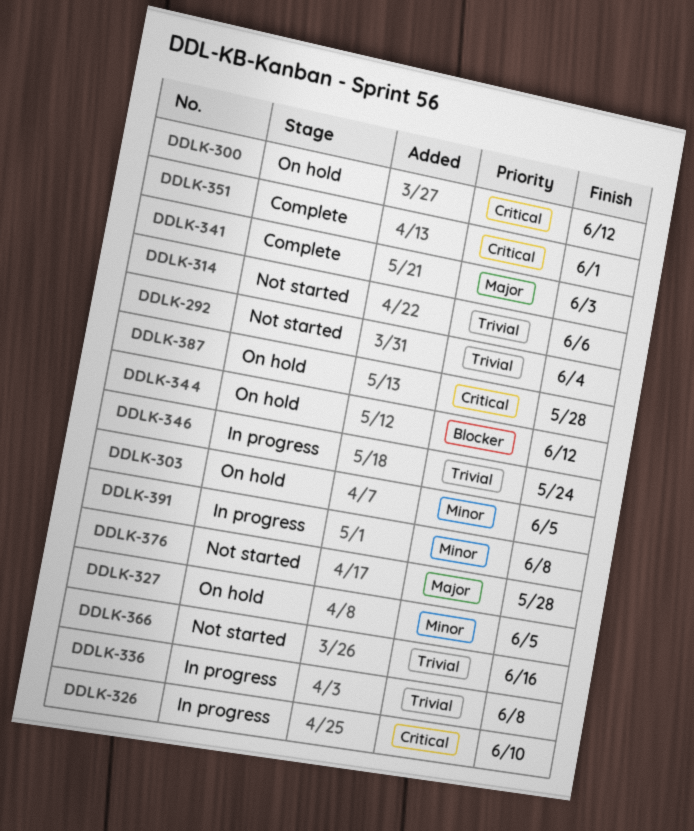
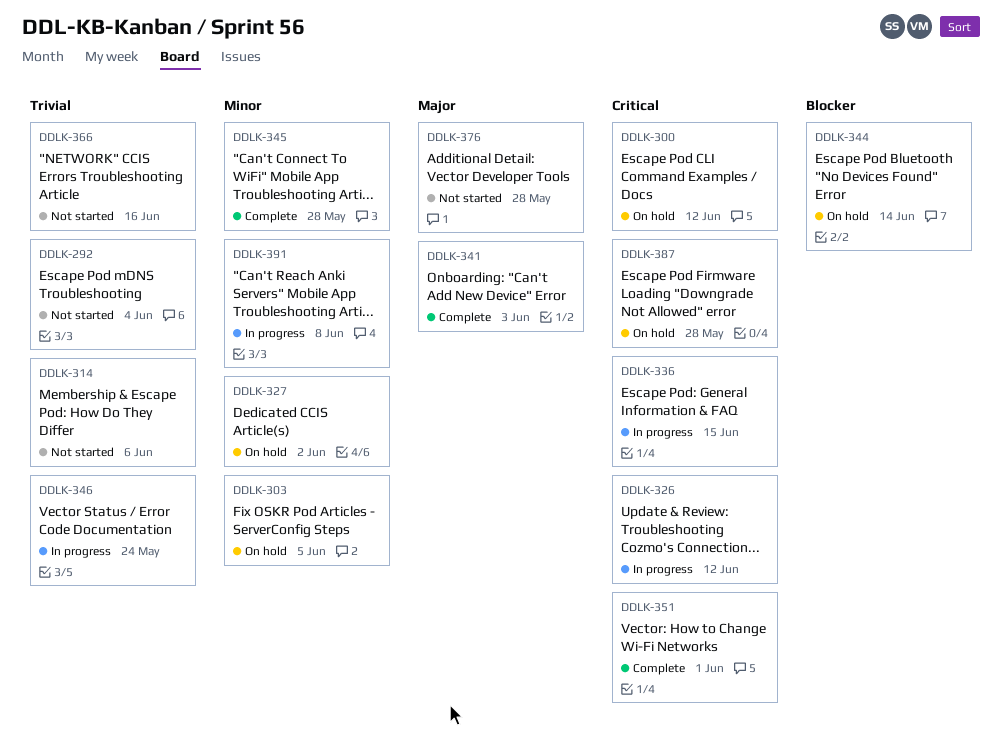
DDLK-326, due: Jun 10 -> Jun 12
DDLK-327, due: Jun 5 -> Jun 2
DDLK-336, priority: Trivial -> Critical
DDLK-336, due: Jun 8 -> Jun 15
DDLK-344, due: Jun 12 -> Jun 14
DDLK-345: none -> present

